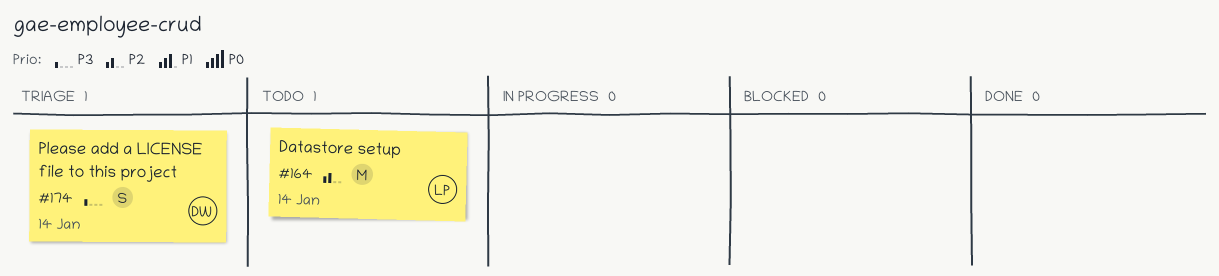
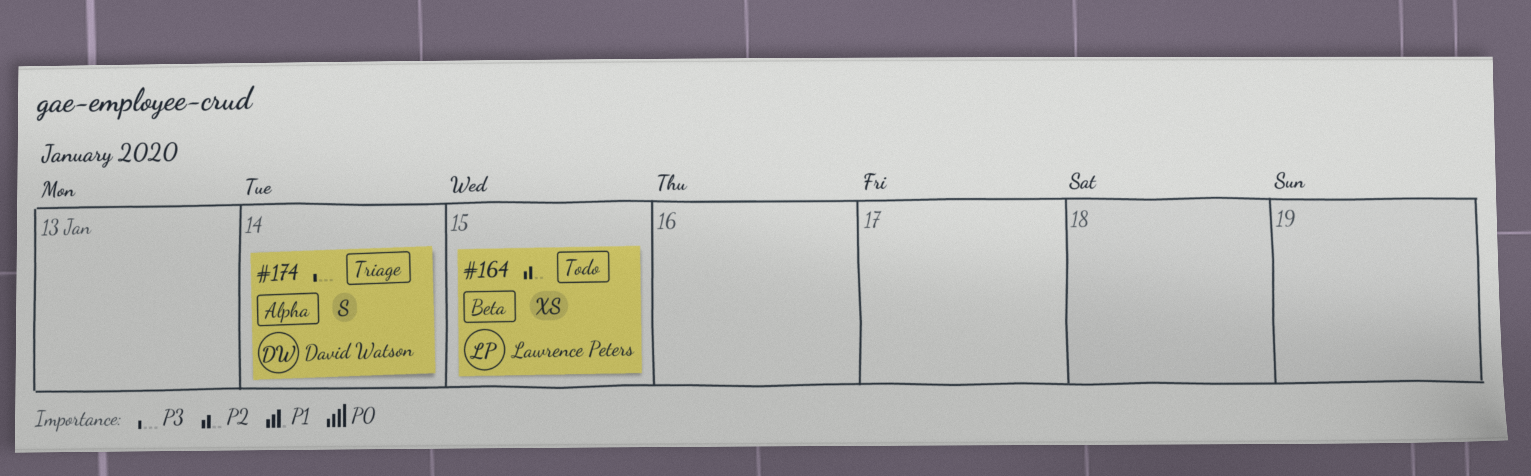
#164, estimate: M -> XS
#164, due: Jan 14 -> Jan 15

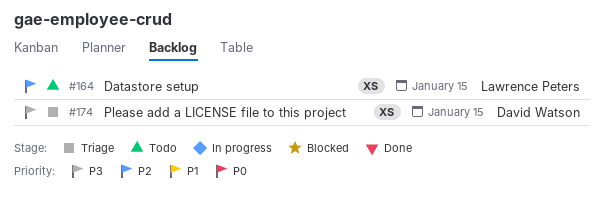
#174, estimate: S -> XS
#174, due: Jan 14 -> Jan 15

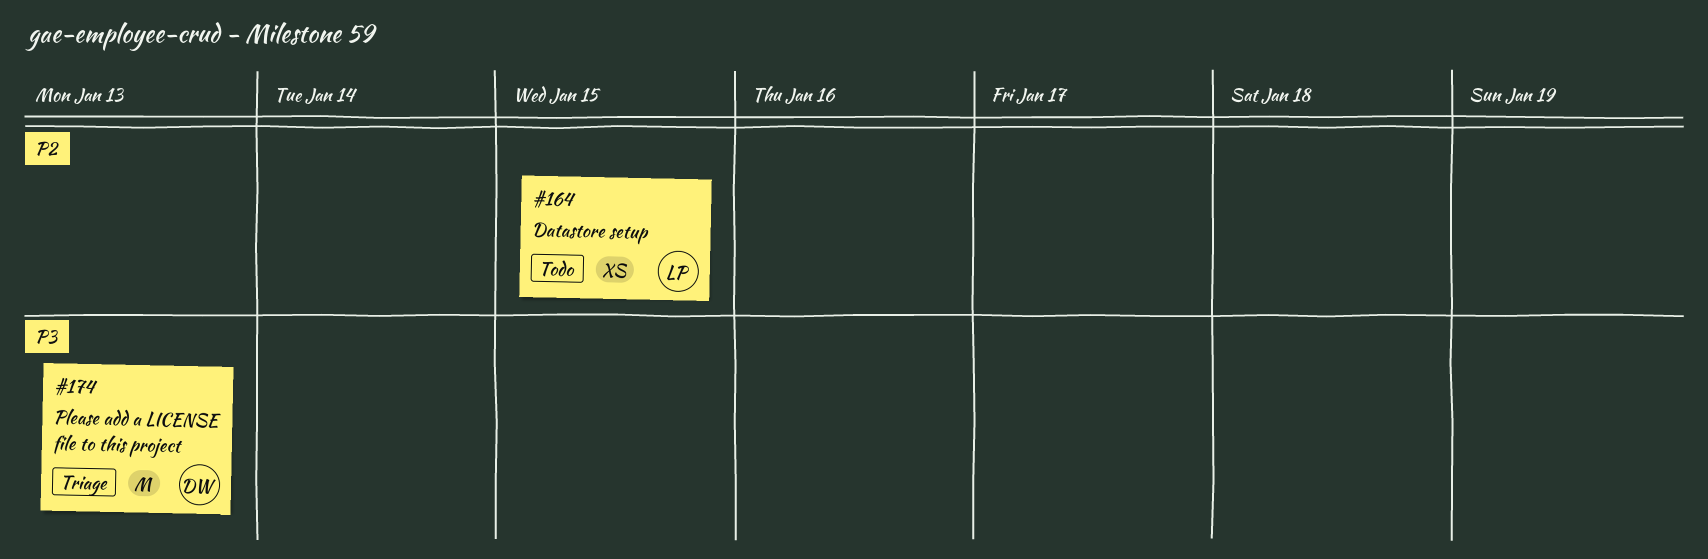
#174, estimate: XS -> M
#174, due: Jan 15 -> Jan 13

